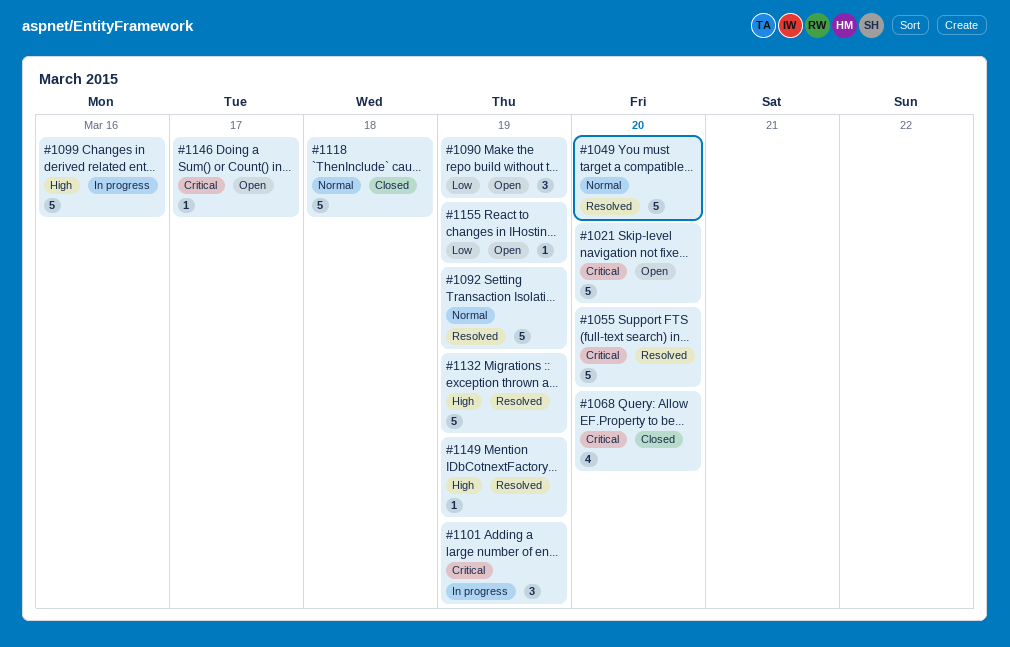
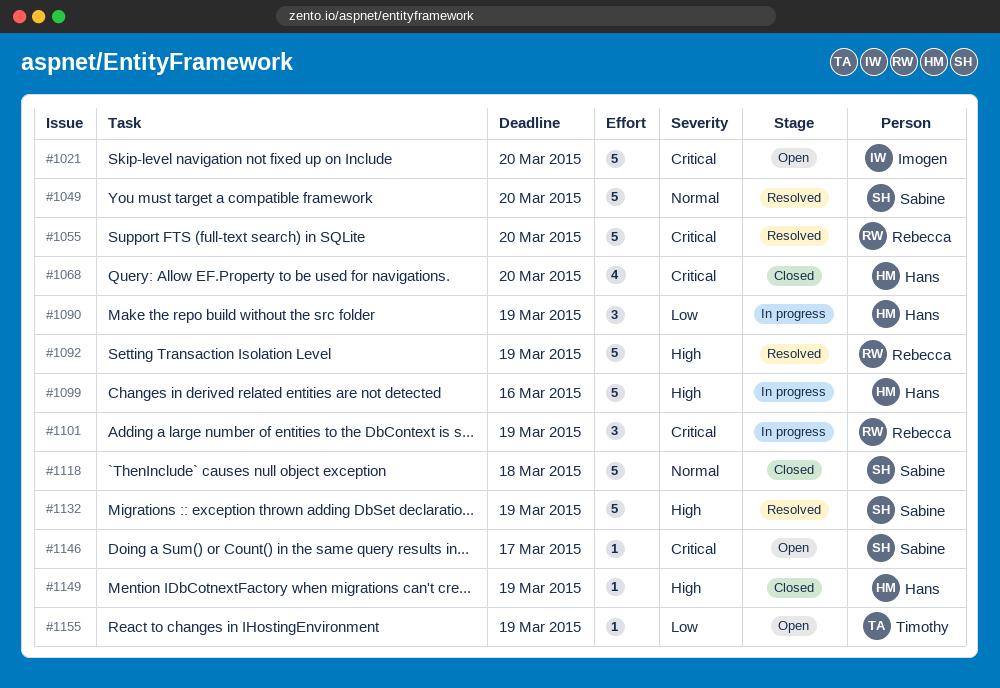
#1090, status: Open -> In progress
#1092, priority: Normal -> High
#1149, status: Resolved -> Closed

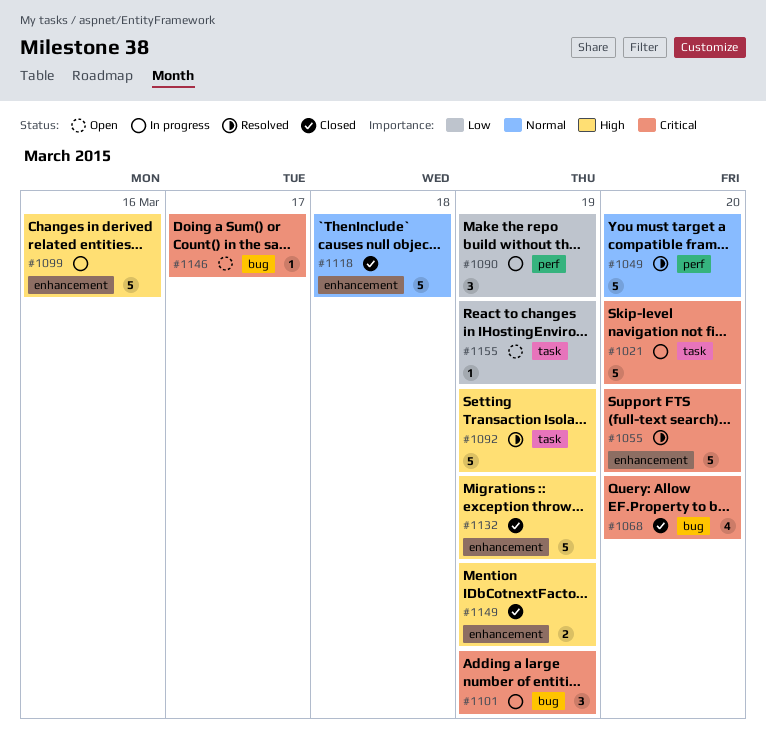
#1021, status: Open -> In progress
#1132, status: Resolved -> Closed
#1149, estimate: 1 -> 2

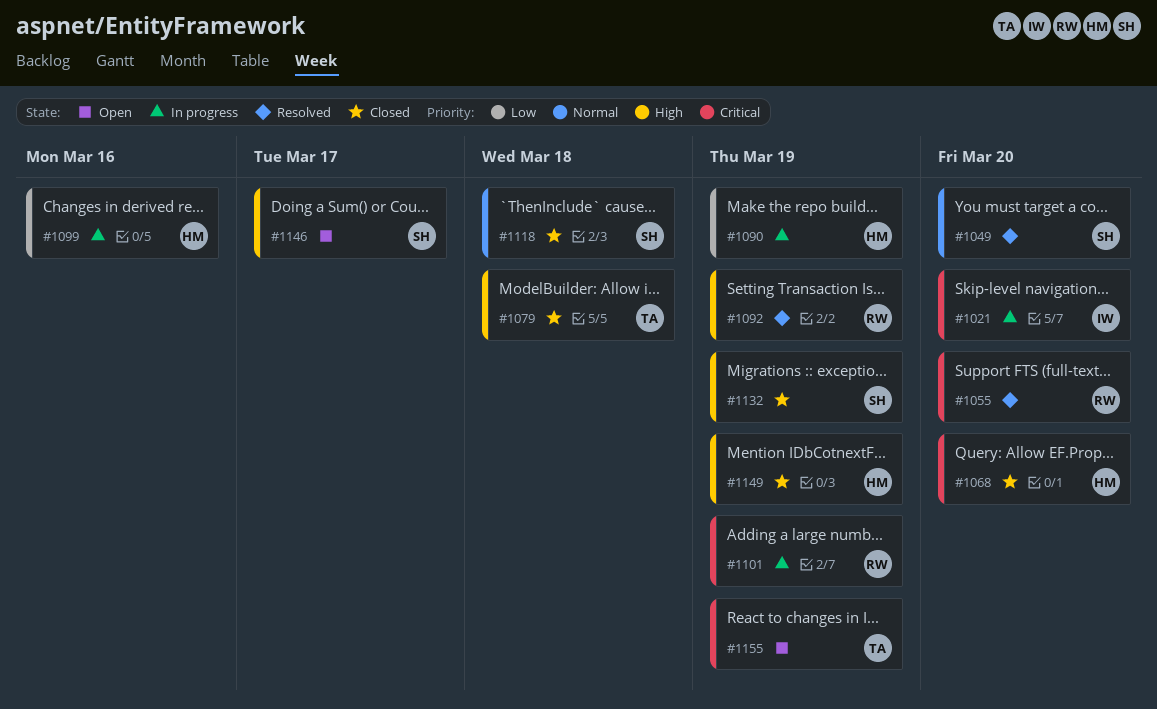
#1079: none -> present
#1099, priority: High -> Low
#1146, priority: Critical -> High
#1155, priority: Low -> Critical

